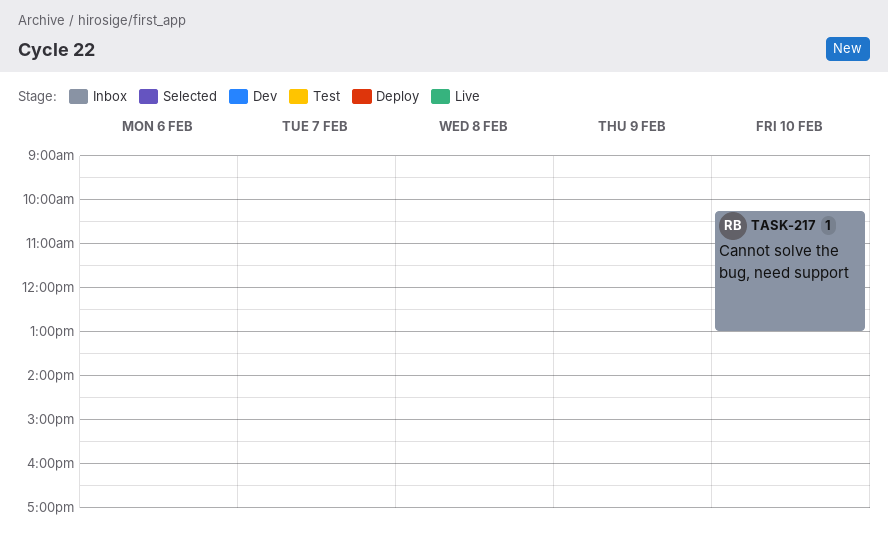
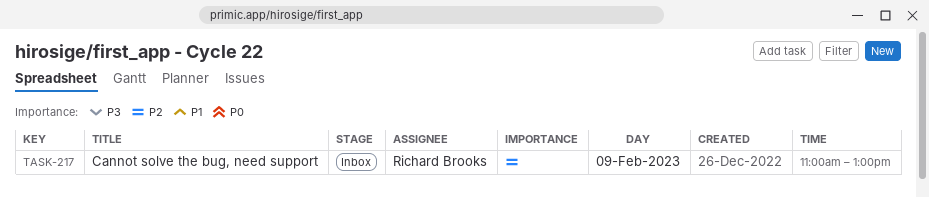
TASK-217, day: Feb 10 -> Feb 9
TASK-217, begins: 10:15 -> 11:00

